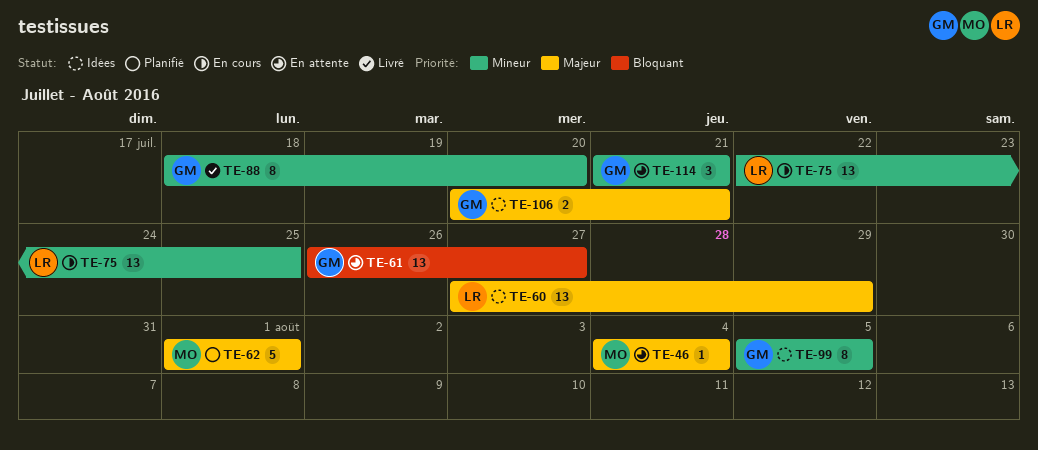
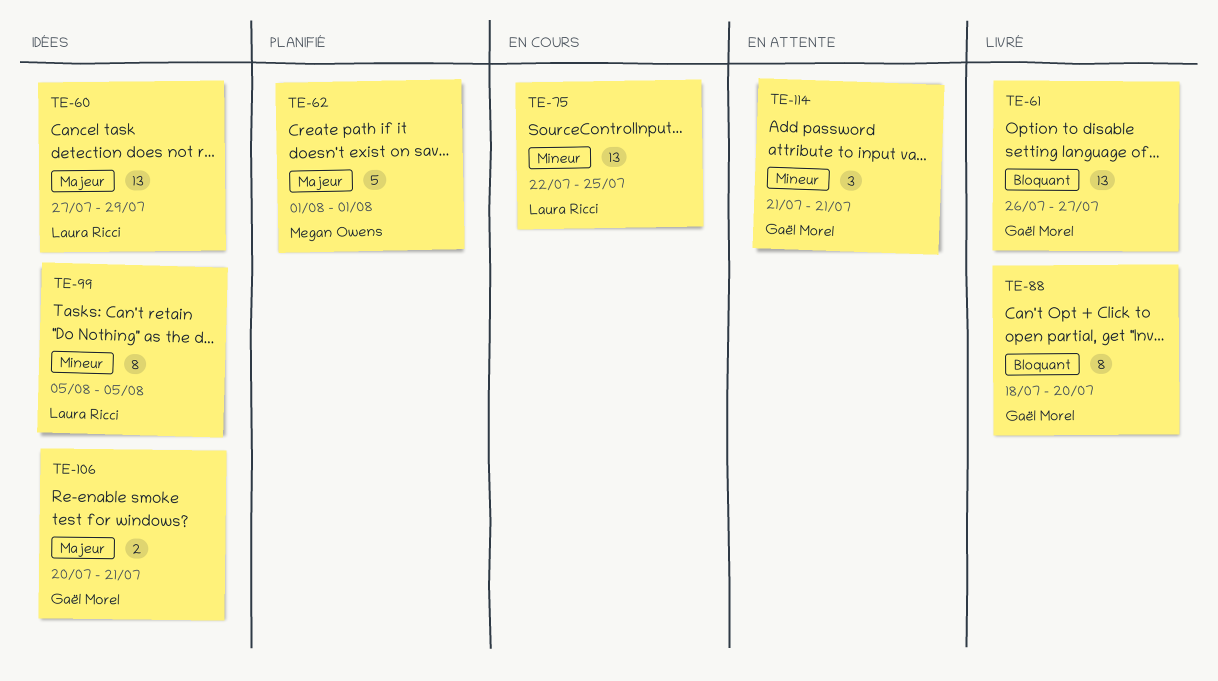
TE-46: present -> none
TE-61, status: En attente -> Livré
TE-88, priority: Mineur -> Bloquant
TE-99, owner: Gaël Morel -> Laura Ricci

